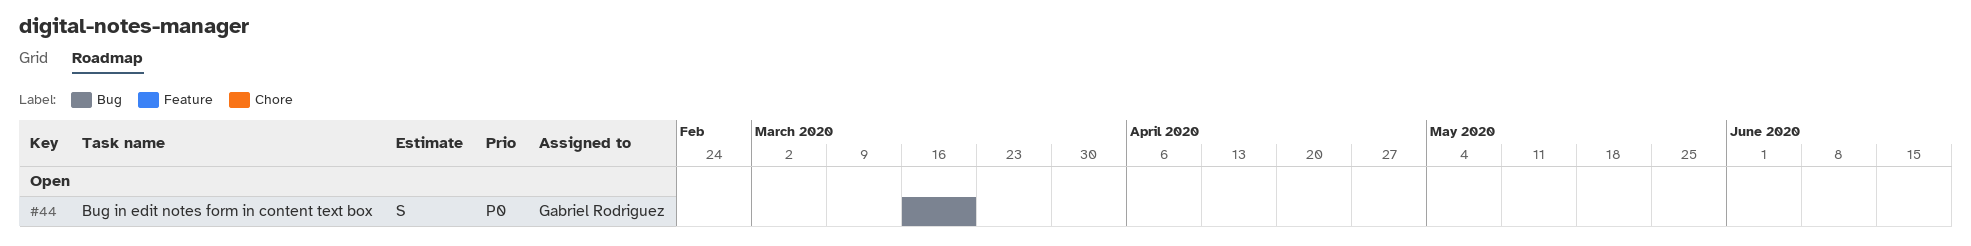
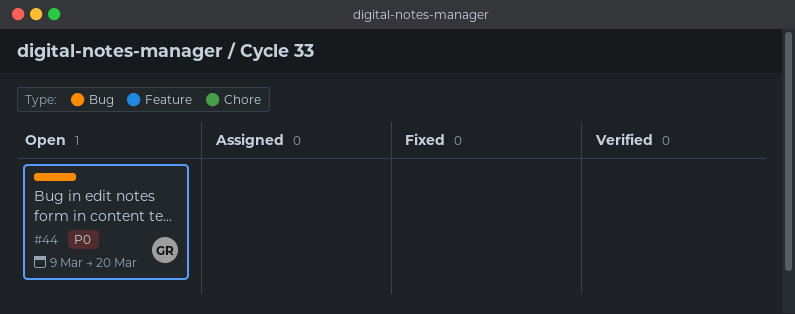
#44, start: Mar 16 -> Mar 9

